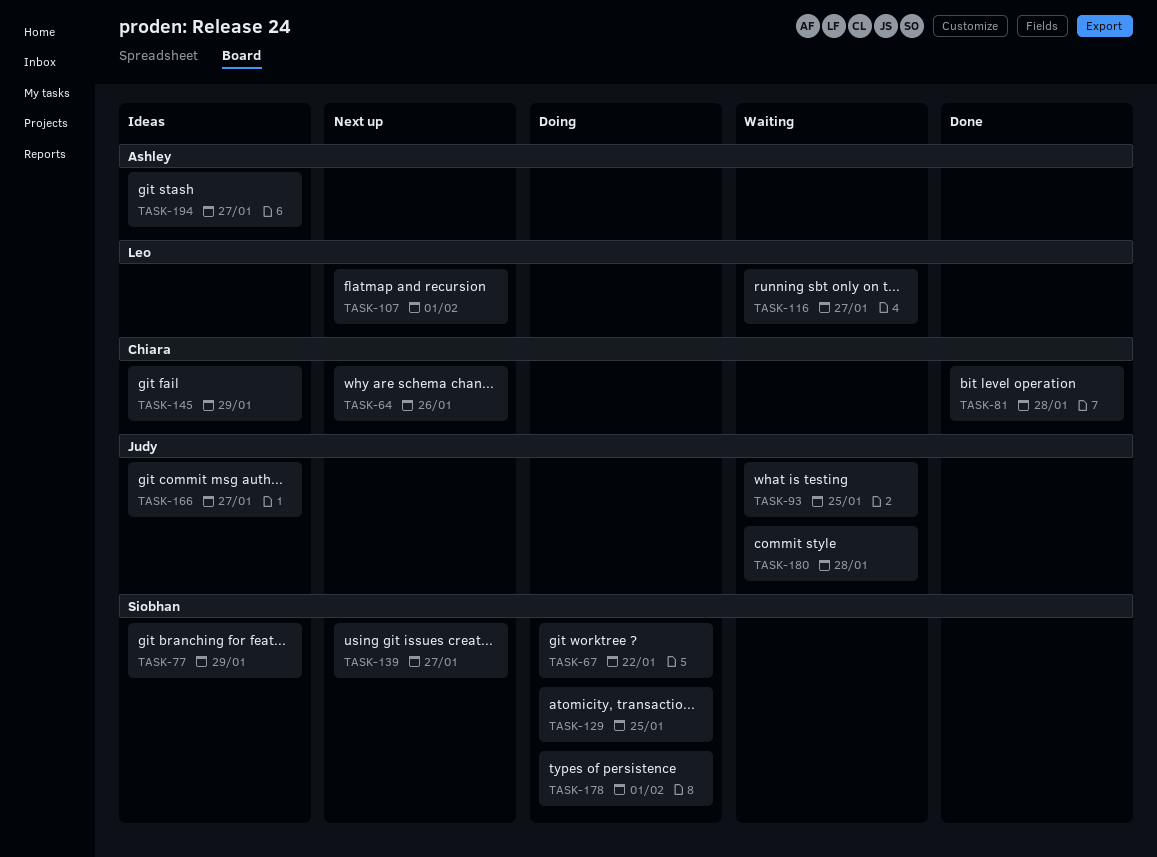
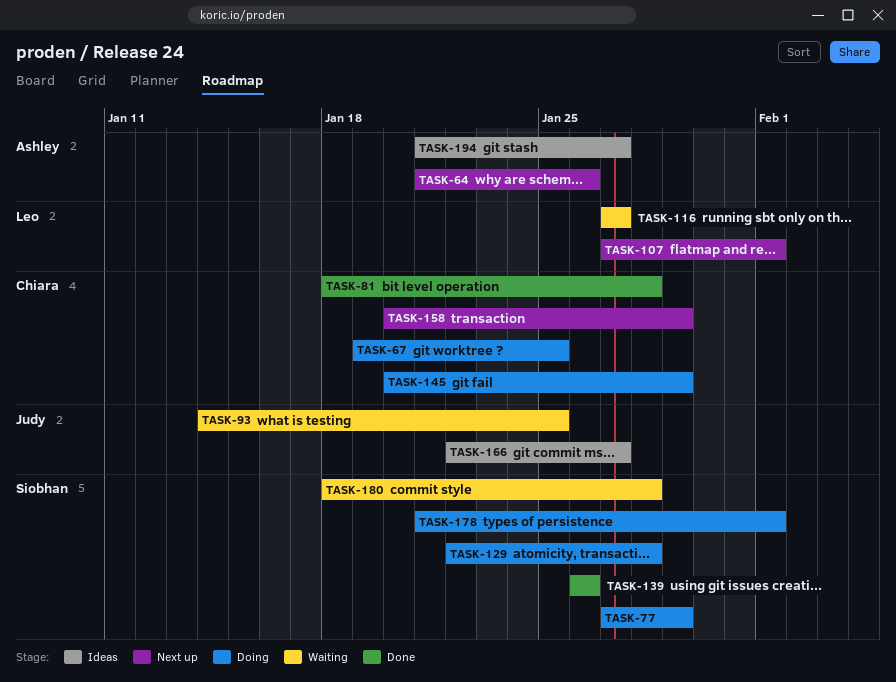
TASK-64, owner: Chiara -> Ashley
TASK-67, owner: Siobhan -> Chiara
TASK-67, due: Jan 22 -> Jan 25
TASK-77, status: Ideas -> Doing
TASK-129, due: Jan 25 -> Jan 28
TASK-139, status: Next up -> Done
TASK-139, due: Jan 27 -> Jan 26
TASK-145, status: Ideas -> Doing
TASK-158: none -> present
TASK-180, owner: Judy -> Siobhan

